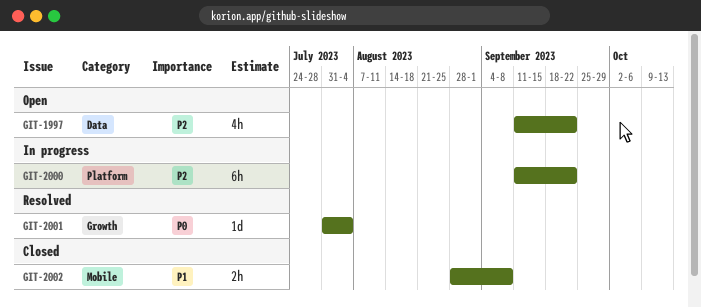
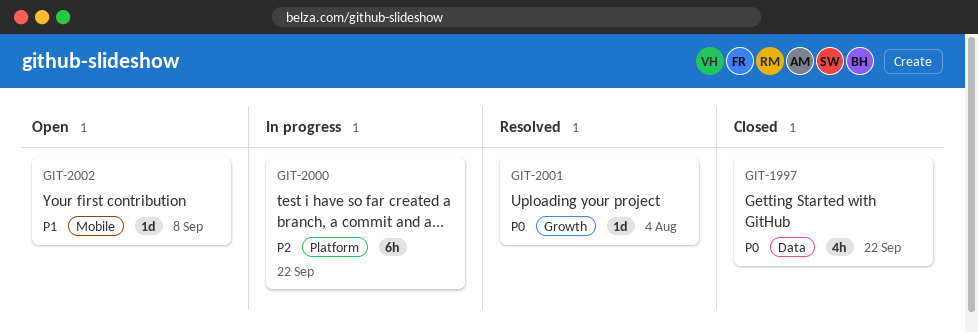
GIT-1997, status: Open -> Closed
GIT-1997, priority: P2 -> P0
GIT-2002, status: Closed -> Open
GIT-2002, estimate: 2h -> 1d

